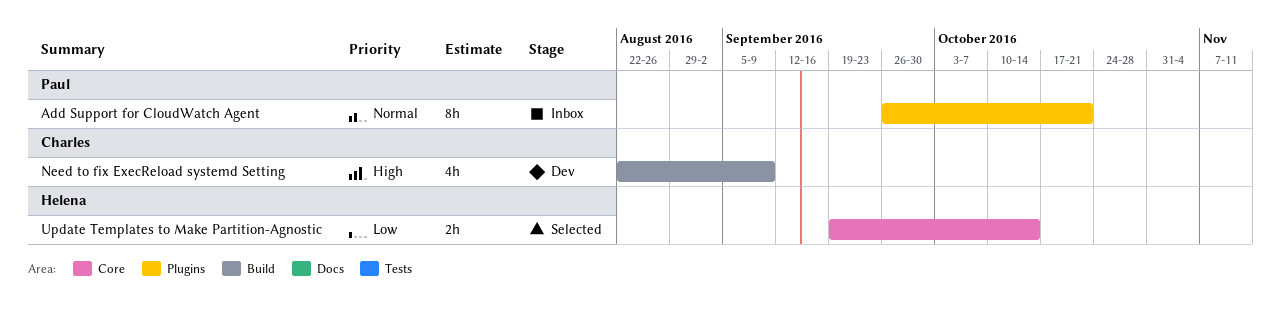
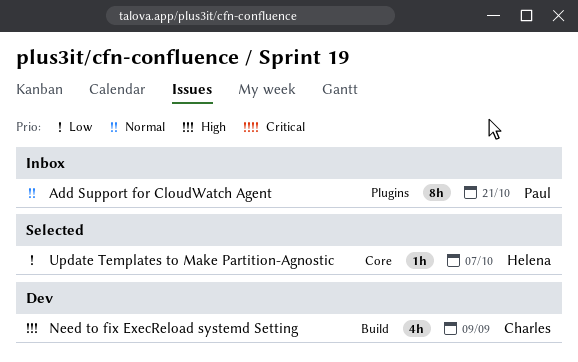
Update Templates to Make Partition-Agnostic, estimate: 2h -> 1h
Update Templates to Make Partition-Agnostic, due: Oct 14 -> Oct 7

